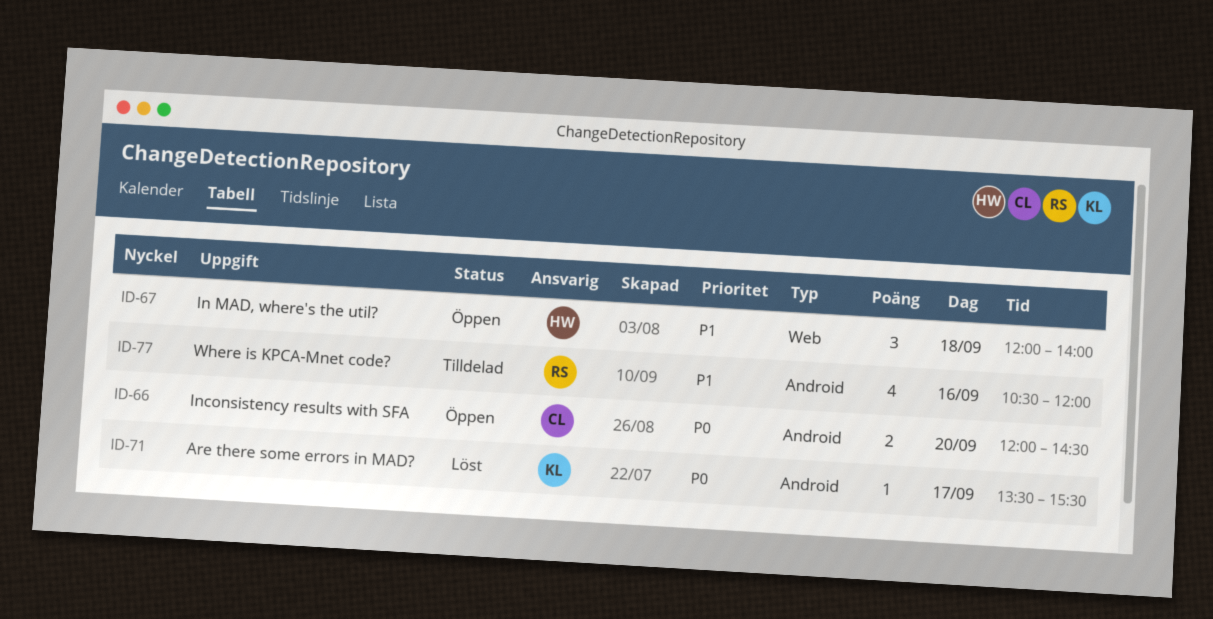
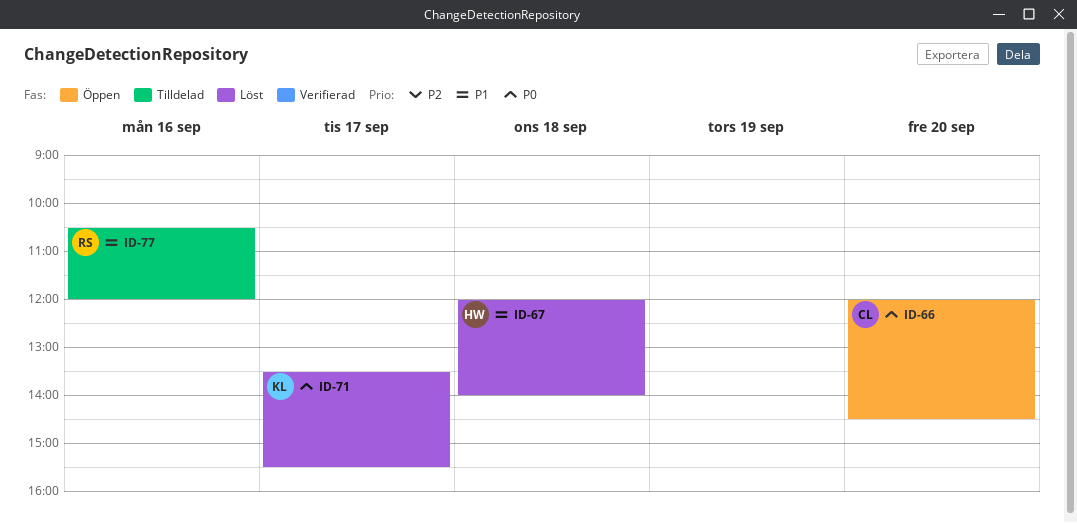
ID-67, status: Öppen -> Löst

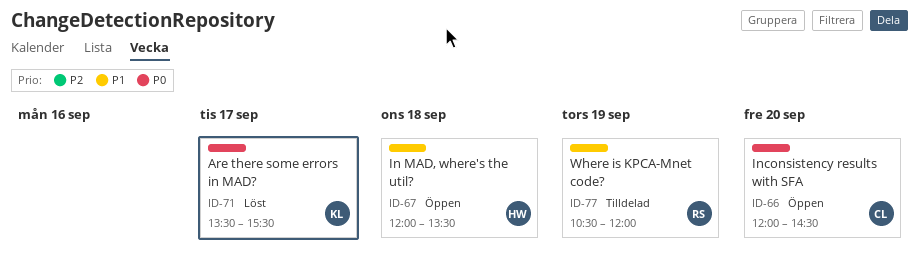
ID-67, status: Löst -> Öppen
ID-67, ends: 14:00 -> 13:30
ID-77, day: Sep 16 -> Sep 19

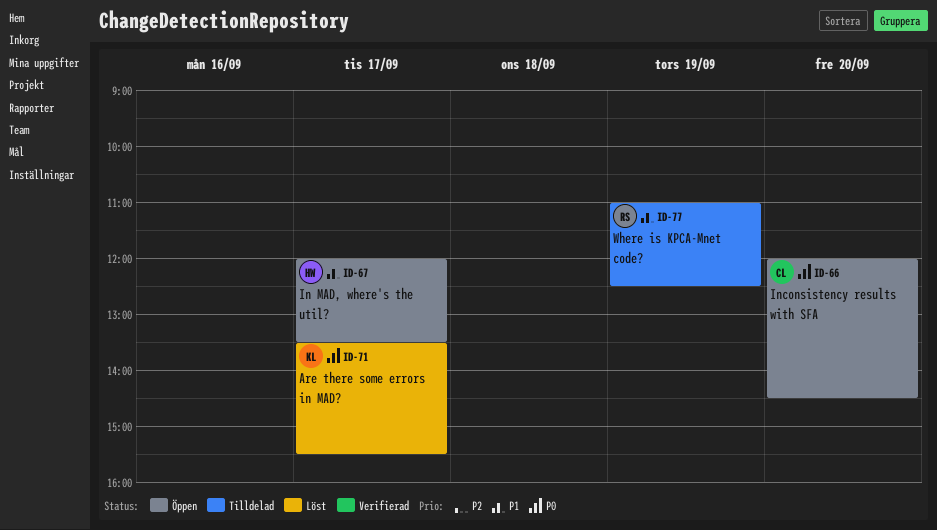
ID-67, day: Sep 18 -> Sep 17
ID-77, begins: 10:30 -> 11:00
ID-77, ends: 12:00 -> 12:30

